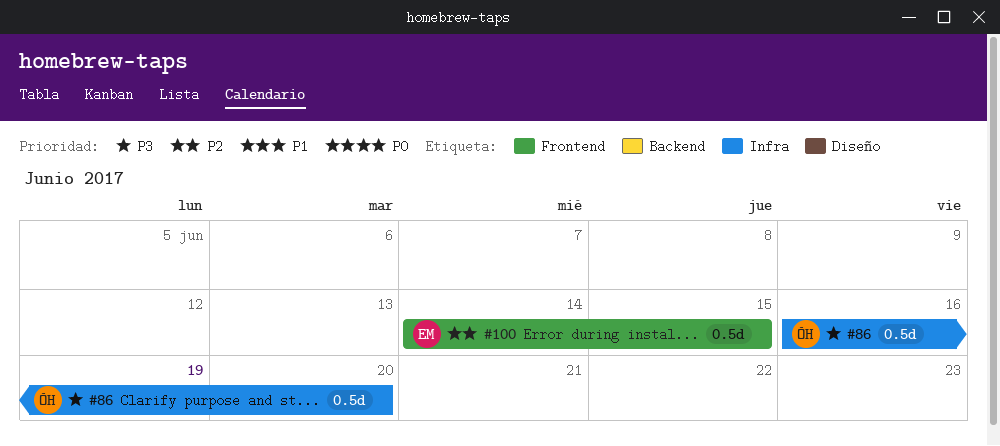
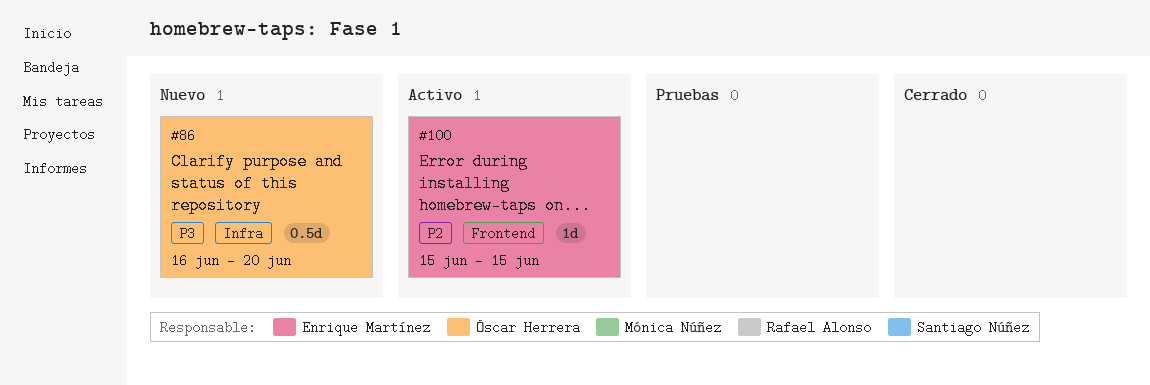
#100, estimate: 0.5d -> 1d
#100, start: Jun 14 -> Jun 15

